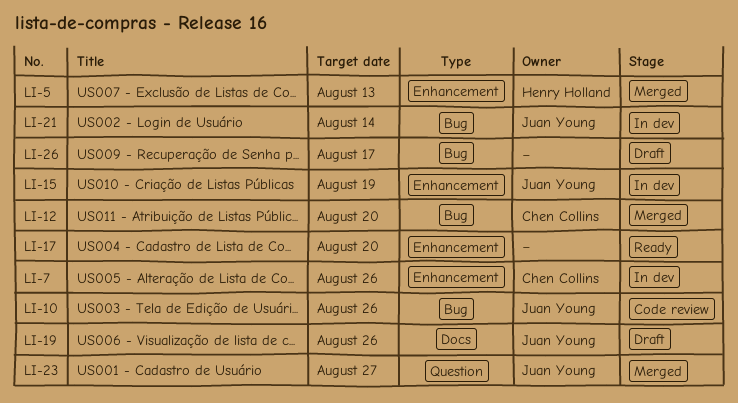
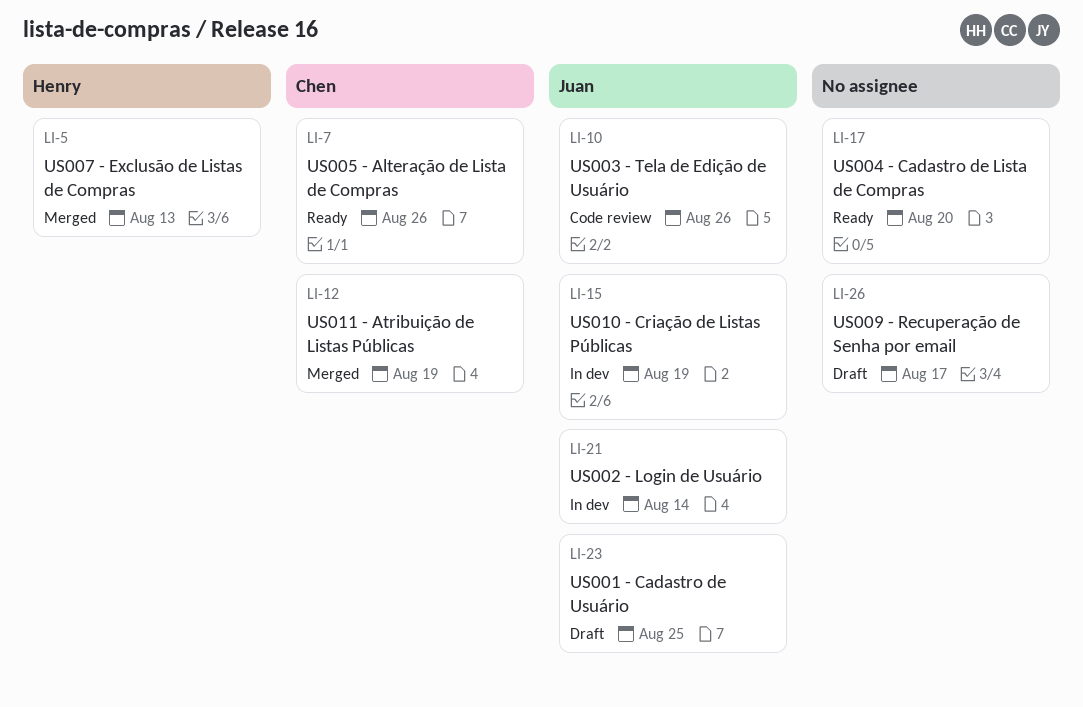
LI-7, status: In dev -> Ready
LI-12, due: Aug 20 -> Aug 19
LI-19: present -> none
LI-23, status: Merged -> Draft
LI-23, due: Aug 27 -> Aug 25

